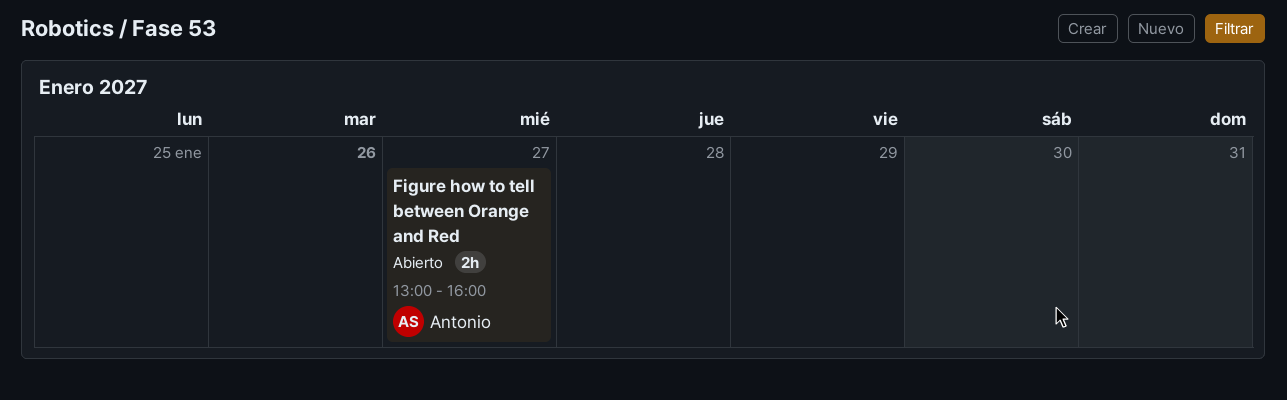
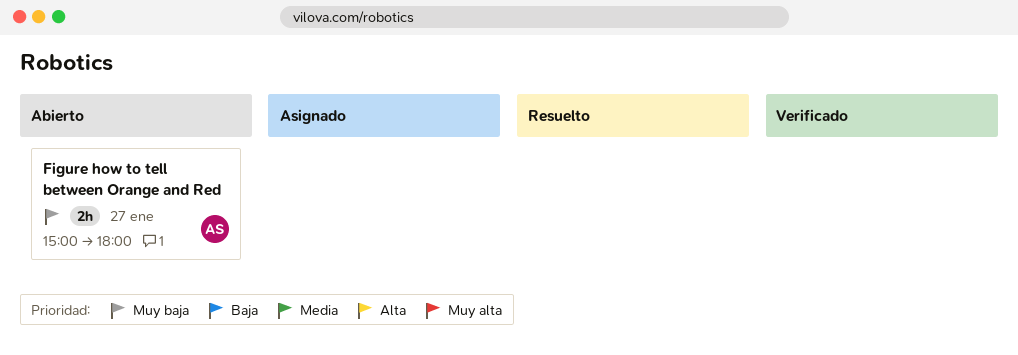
Figure how to tell between Orange and Red, begins: 13:00 -> 15:00
Figure how to tell between Orange and Red, ends: 16:00 -> 18:00

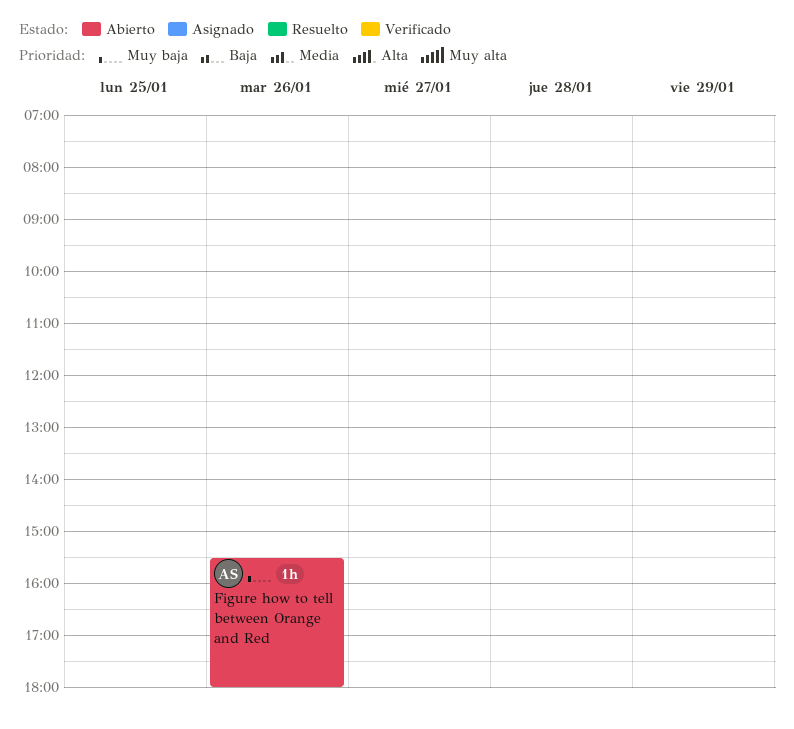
Figure how to tell between Orange and Red, estimate: 2h -> 1h
Figure how to tell between Orange and Red, day: Jan 27 -> Jan 26
Figure how to tell between Orange and Red, begins: 15:00 -> 15:30

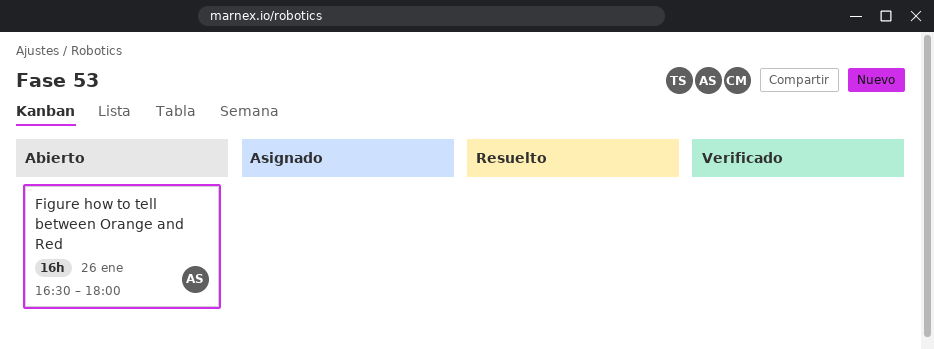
Figure how to tell between Orange and Red, estimate: 1h -> 16h
Figure how to tell between Orange and Red, begins: 15:30 -> 16:30

